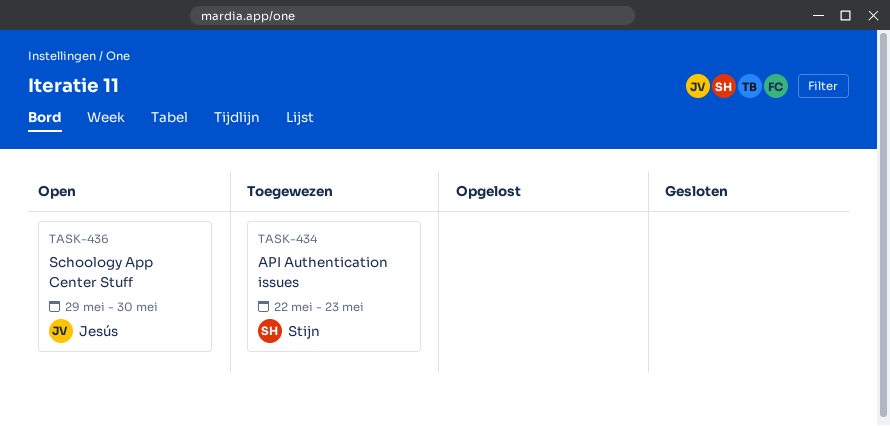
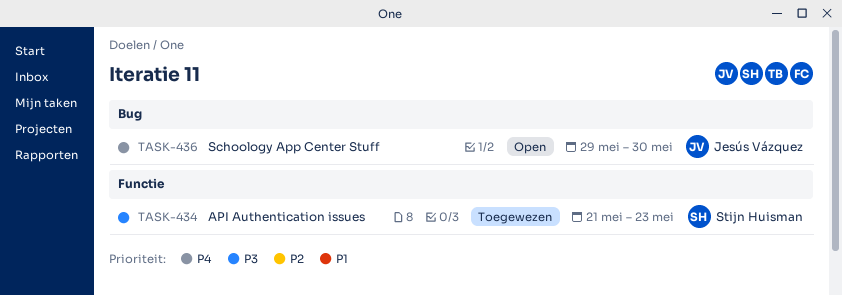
TASK-434, start: May 22 -> May 21

